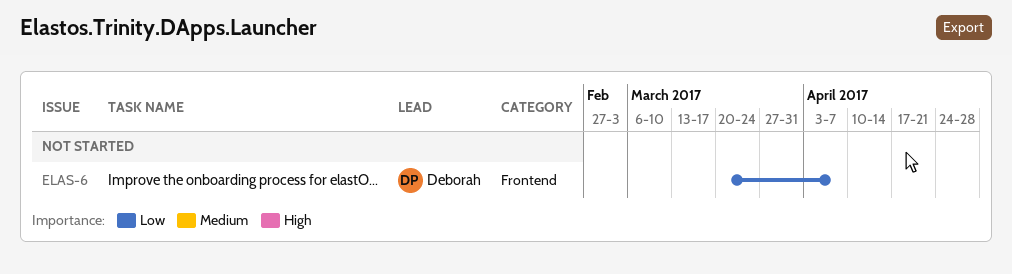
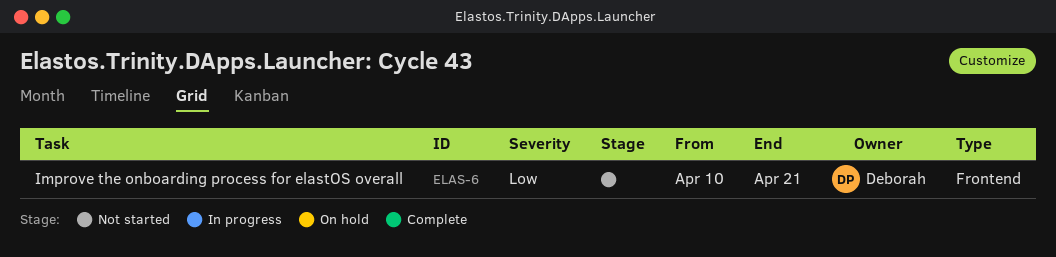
ELAS-6, start: Mar 20 -> Apr 10
ELAS-6, due: Apr 7 -> Apr 21

